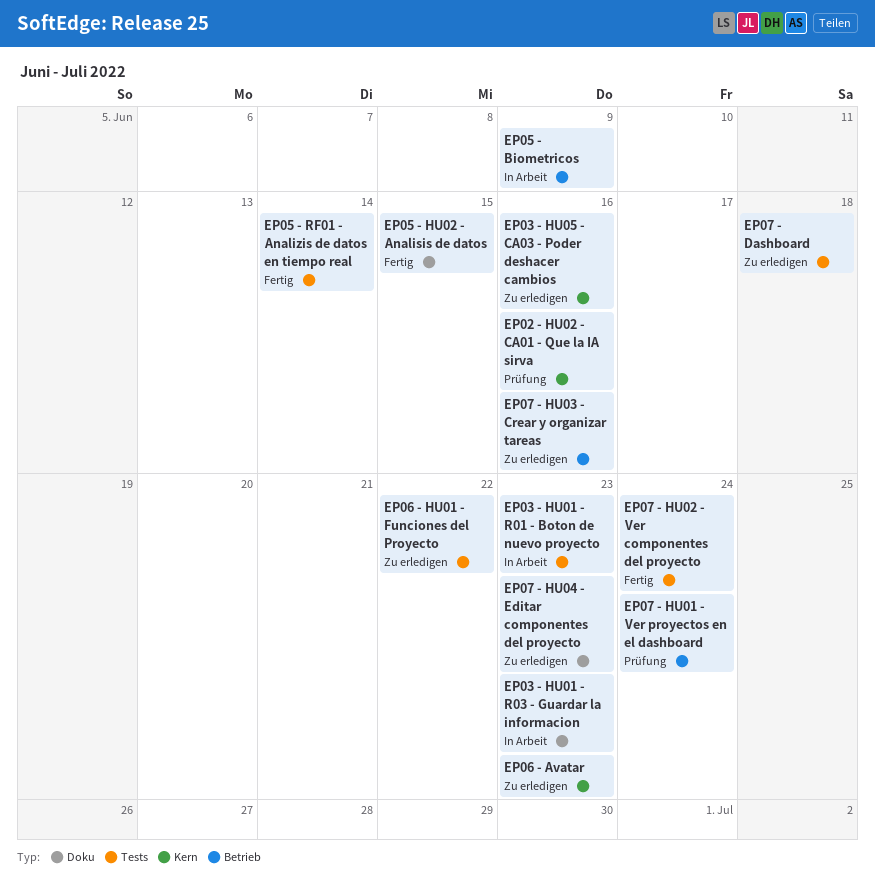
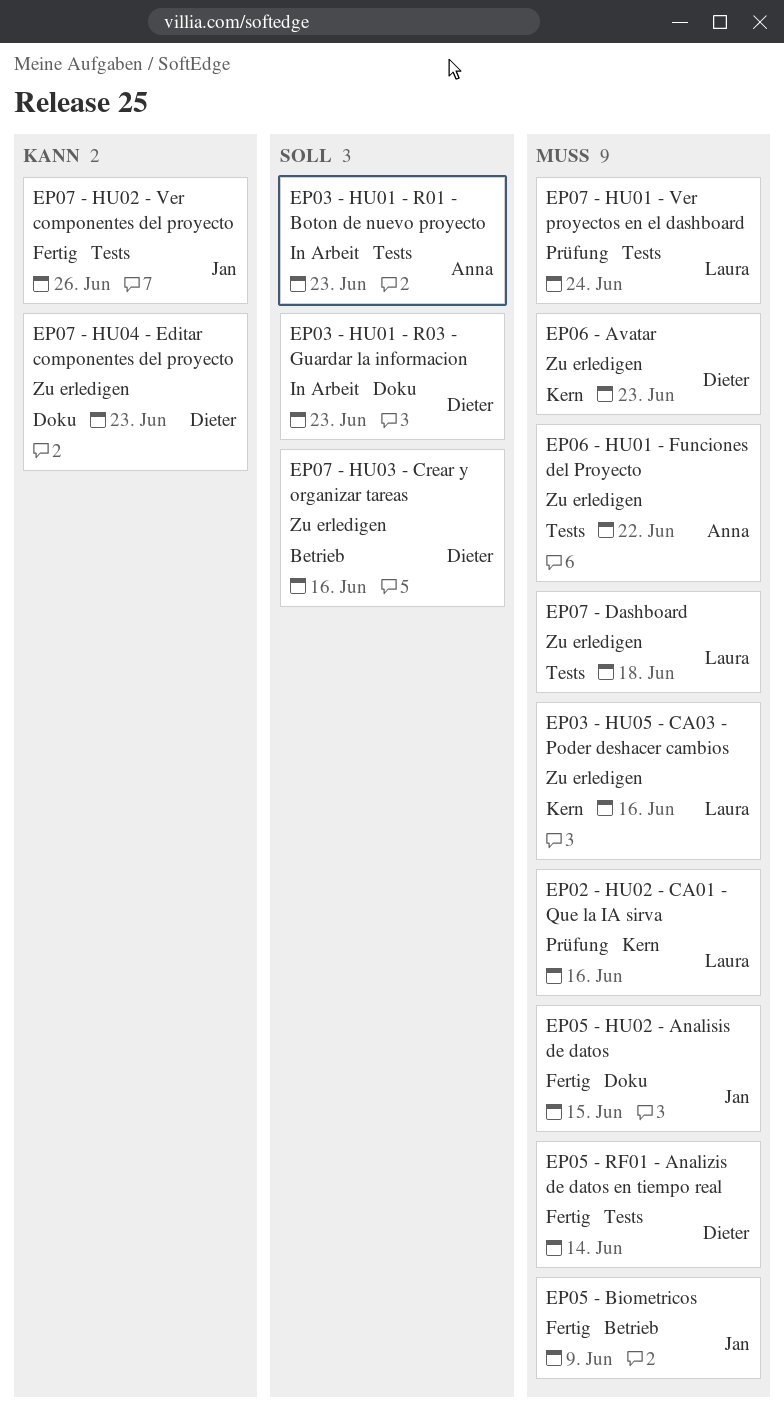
EP05 - Biometricos, status: In Arbeit -> Fertig
EP07 - HU01 - Ver proyectos en el dashboard, label: Betrieb -> Tests
EP07 - HU02 - Ver componentes del proyecto, due: Jun 24 -> Jun 26

